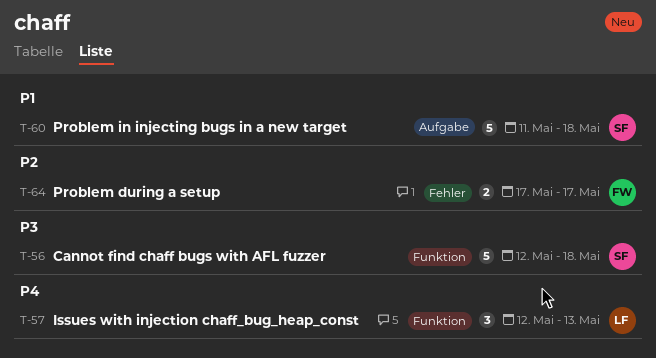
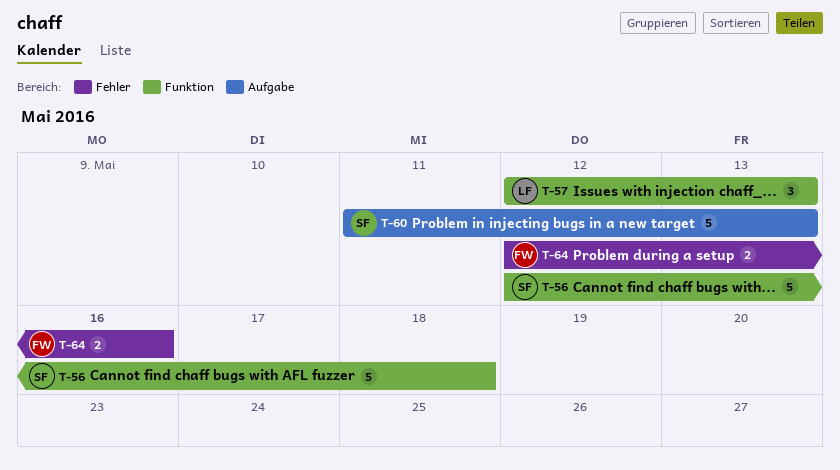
T-60, due: May 18 -> May 13
T-64, start: May 17 -> May 12
T-64, due: May 17 -> May 16

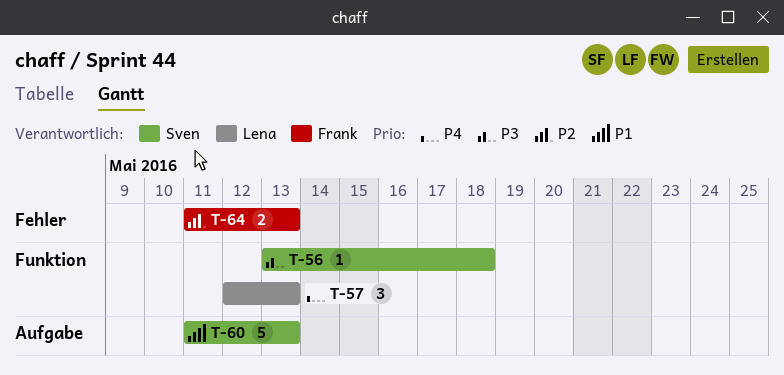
T-56, estimate: 5 -> 1
T-56, start: May 12 -> May 13
T-64, start: May 12 -> May 11
T-64, due: May 16 -> May 13

